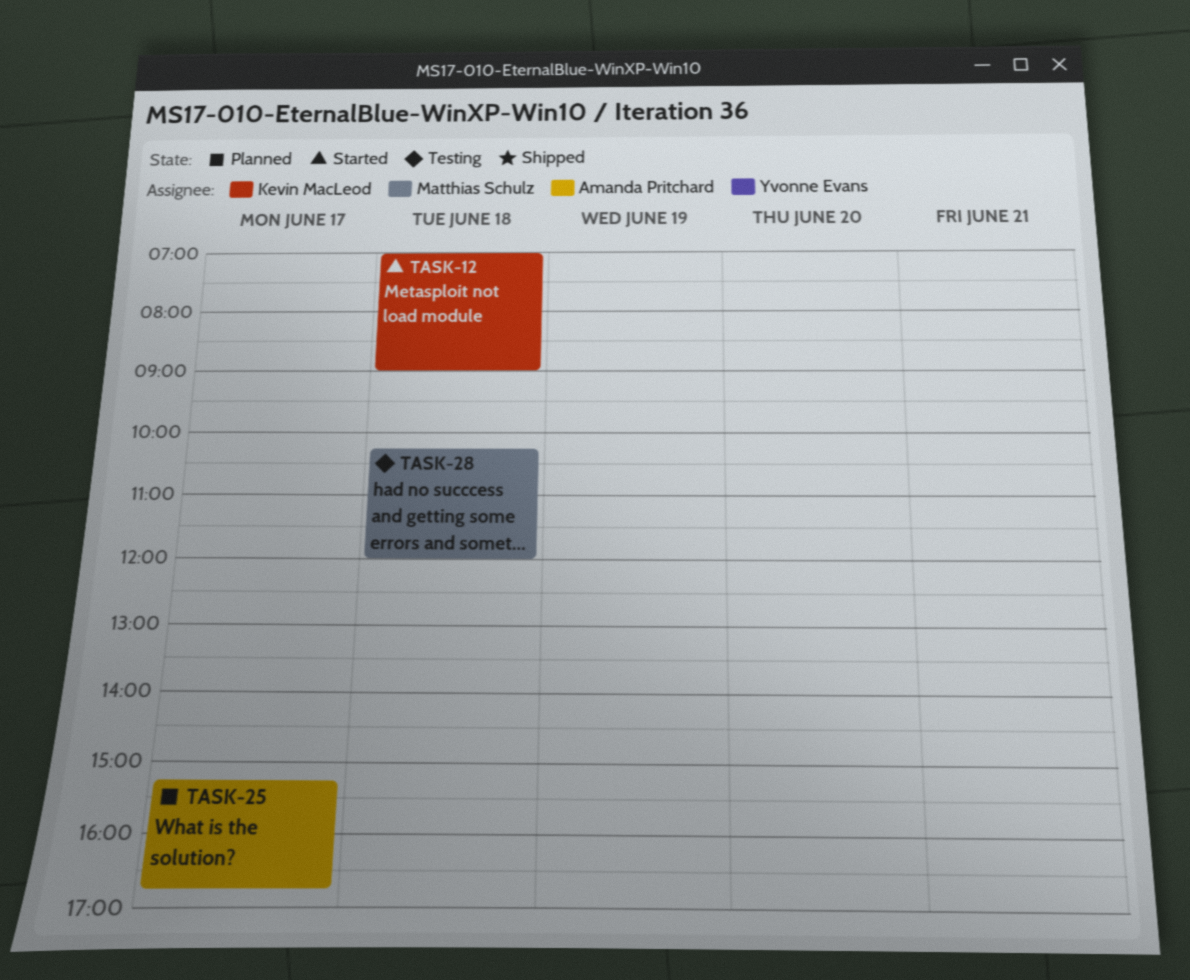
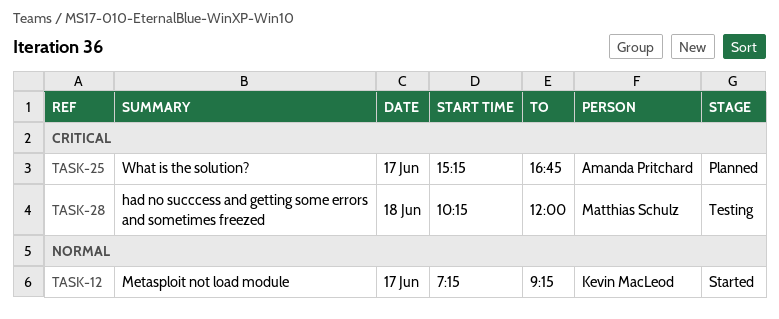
TASK-12, day: Jun 18 -> Jun 17
TASK-12, begins: 07:00 -> 07:15
TASK-12, ends: 09:00 -> 09:15

